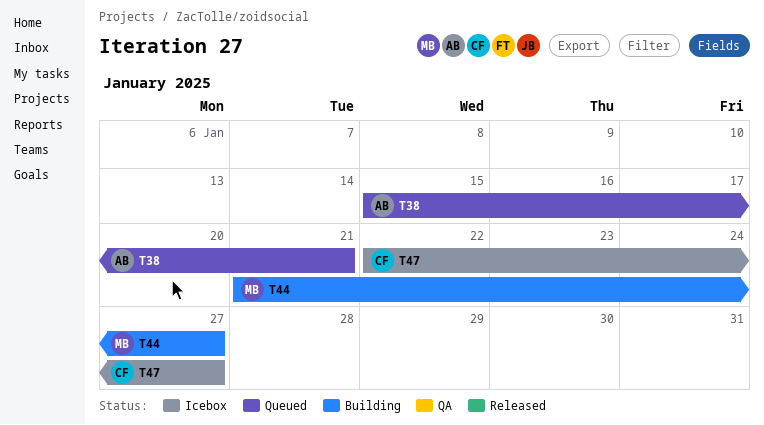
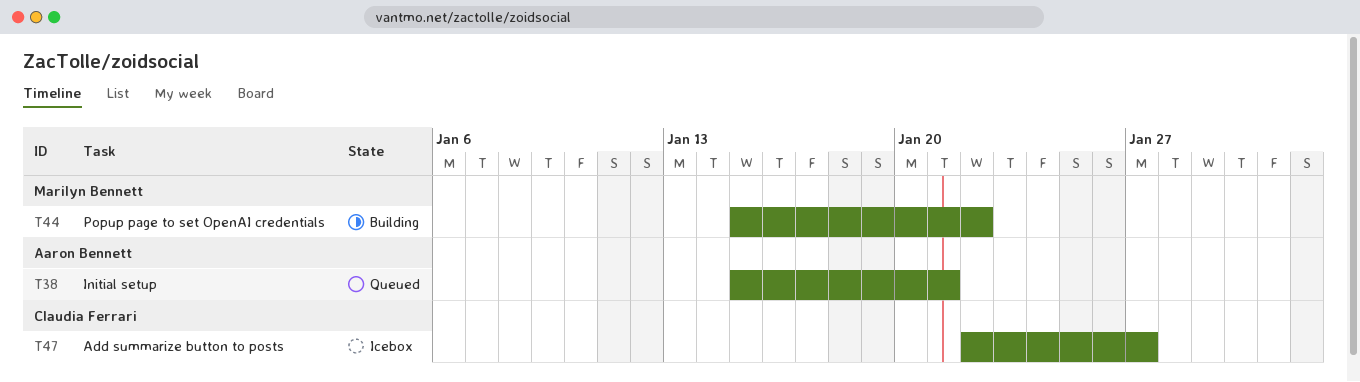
T44, start: Jan 21 -> Jan 15
T44, due: Jan 27 -> Jan 22

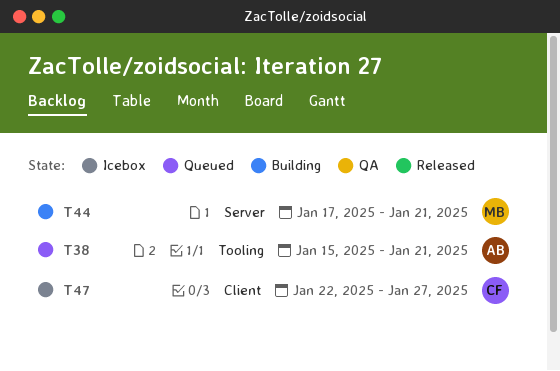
T44, start: Jan 15 -> Jan 17
T44, due: Jan 22 -> Jan 21

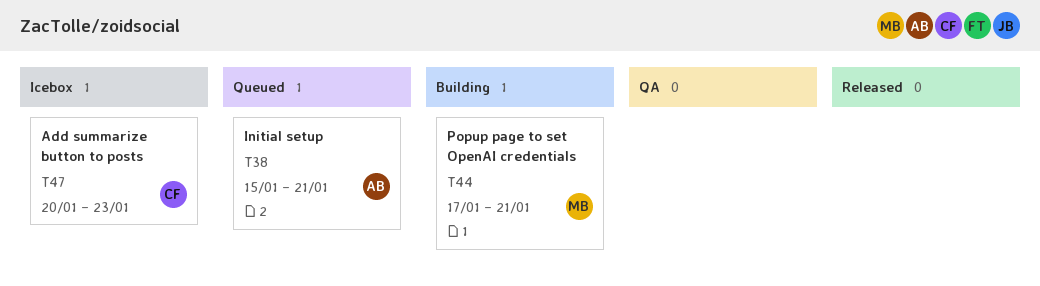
T47, start: Jan 22 -> Jan 20
T47, due: Jan 27 -> Jan 23

